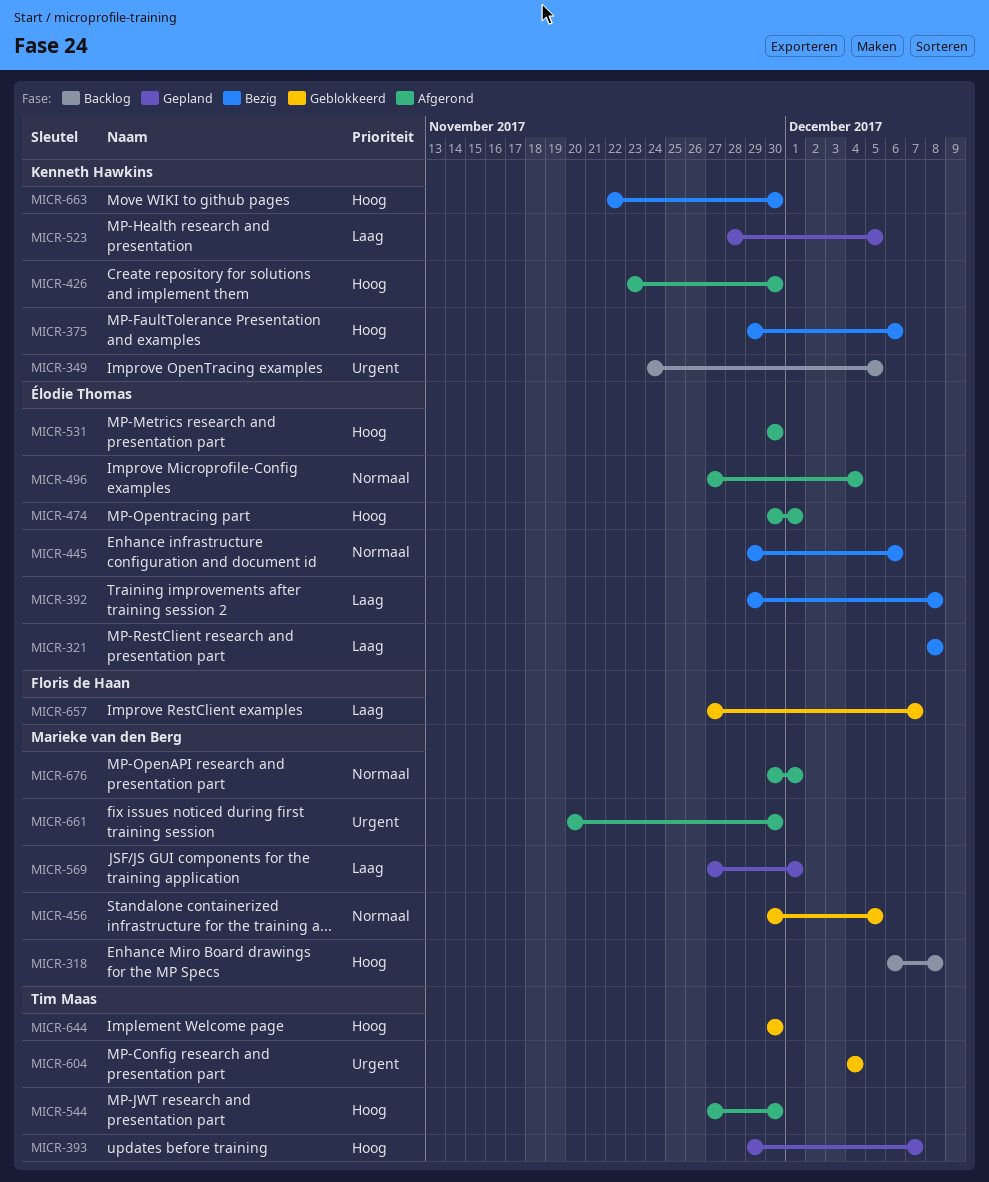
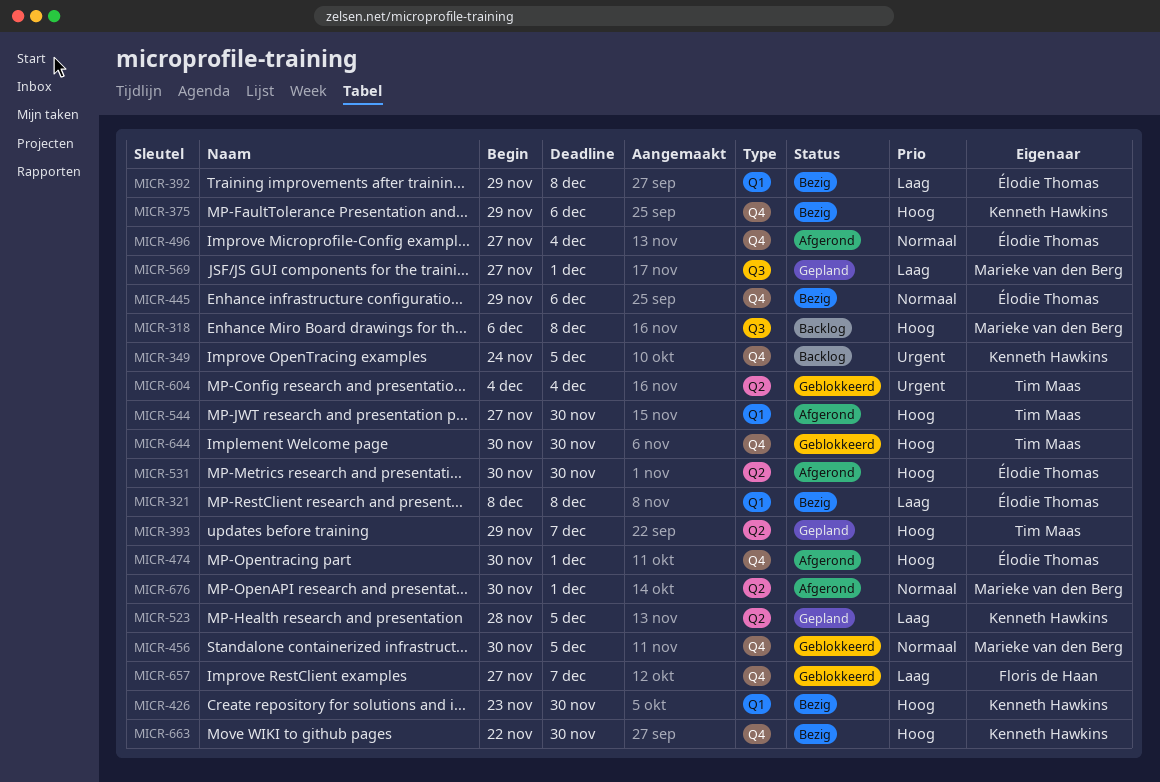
MICR-426, status: Afgerond -> Bezig
MICR-661: present -> none

